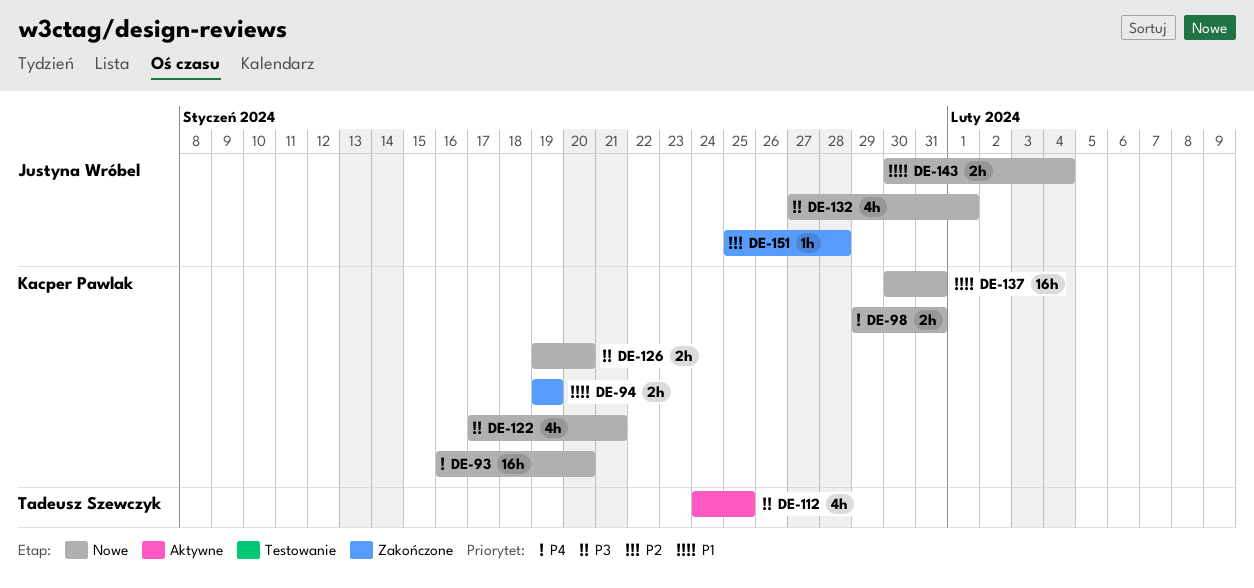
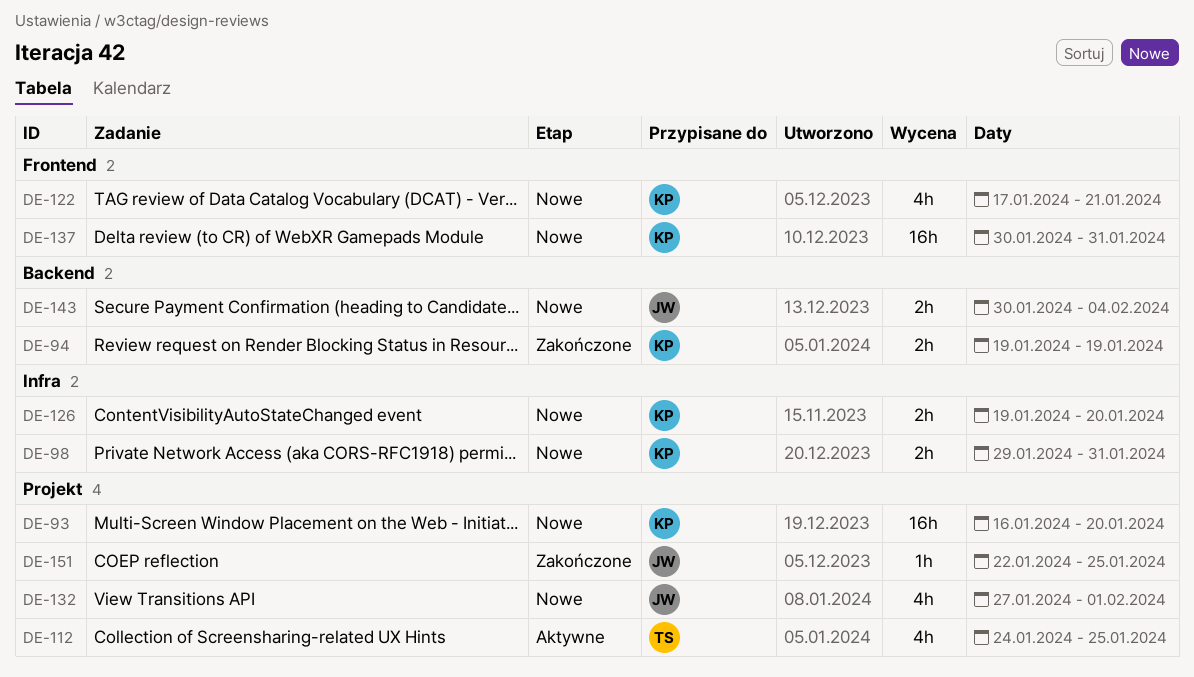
DE-151, start: Jan 25 -> Jan 22
DE-151, due: Jan 28 -> Jan 25

